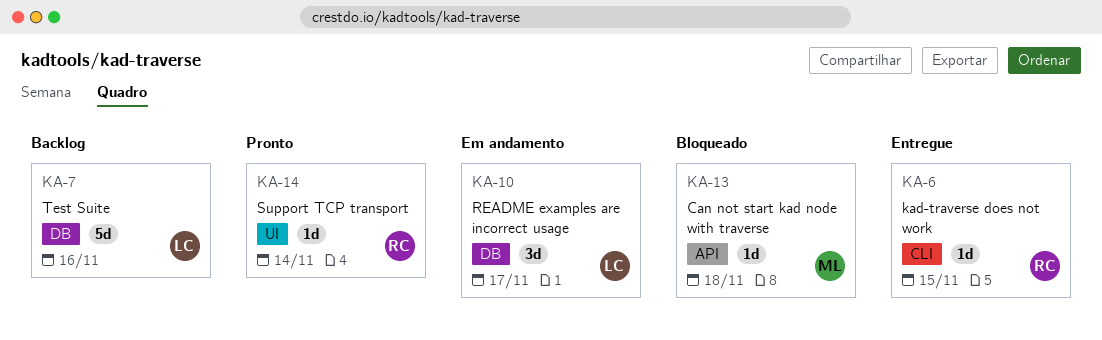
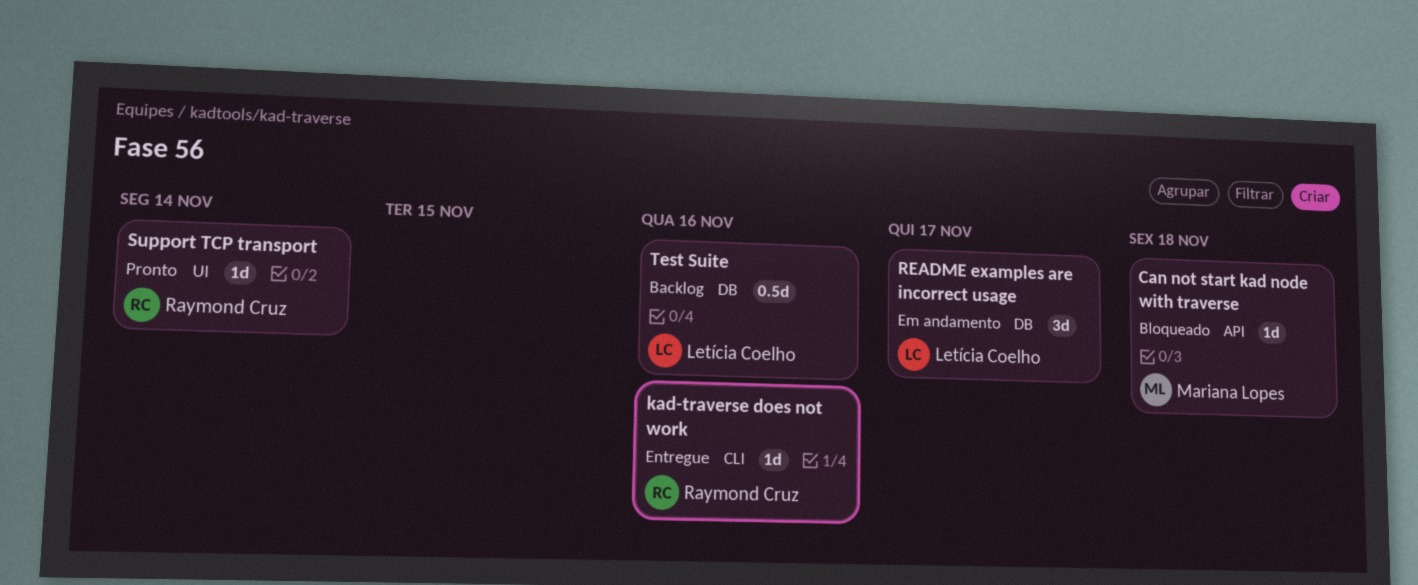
kad-traverse does not work, due: Nov 15 -> Nov 16
Test Suite, estimate: 5d -> 0.5d

